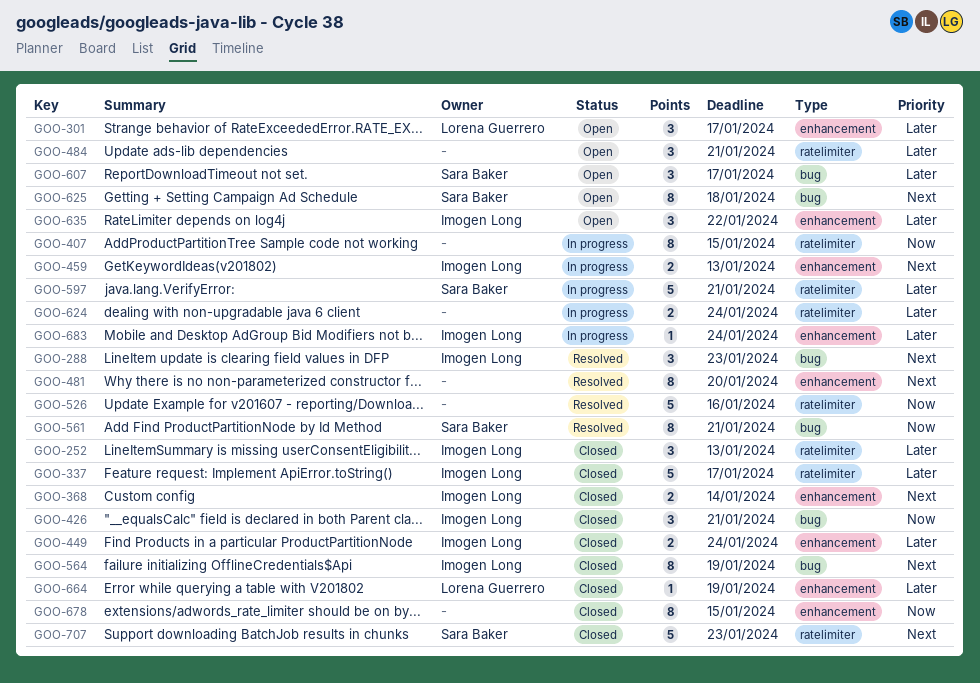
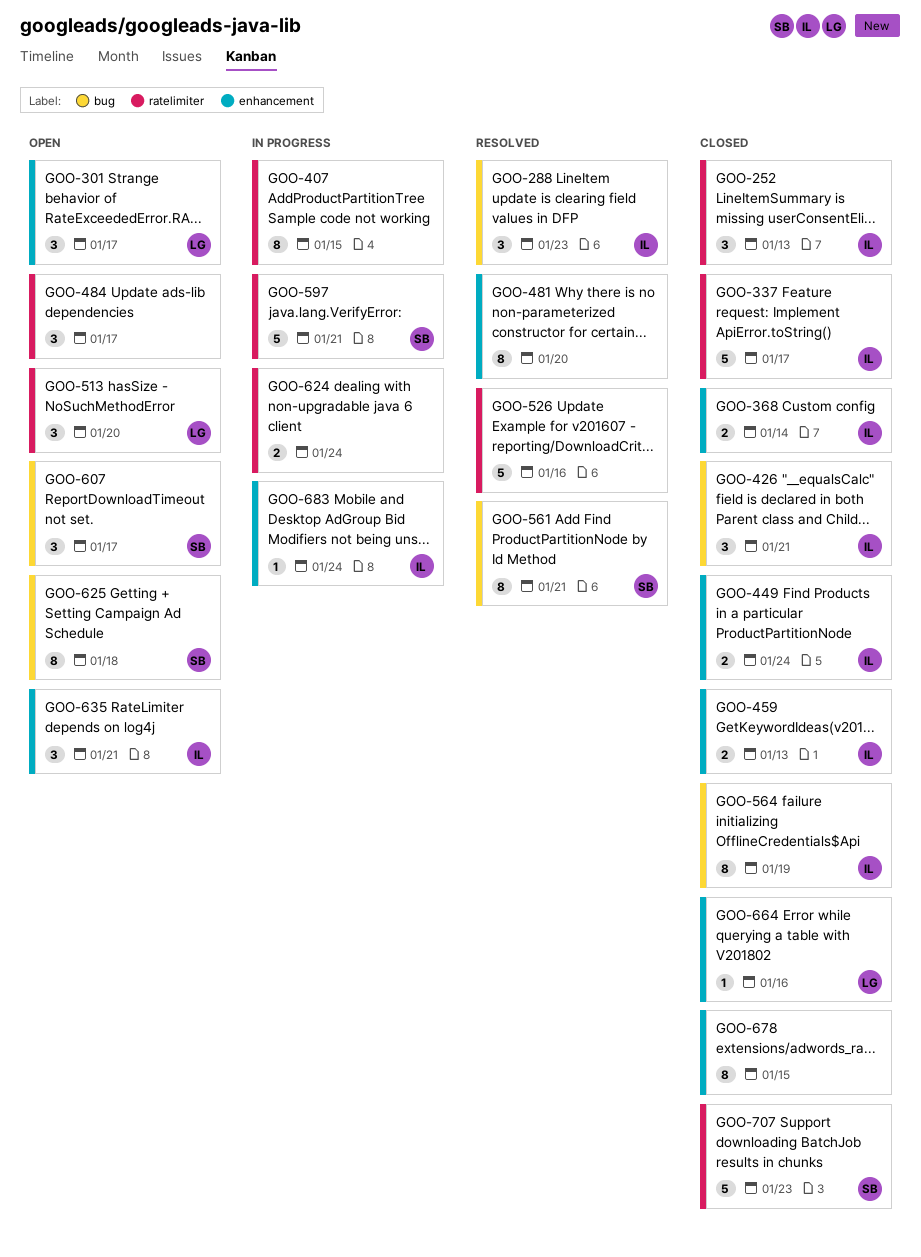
GOO-459, status: In progress -> Closed
GOO-484, due: Jan 21 -> Jan 17
GOO-513: none -> present
GOO-635, due: Jan 22 -> Jan 21
GOO-664, due: Jan 19 -> Jan 16

